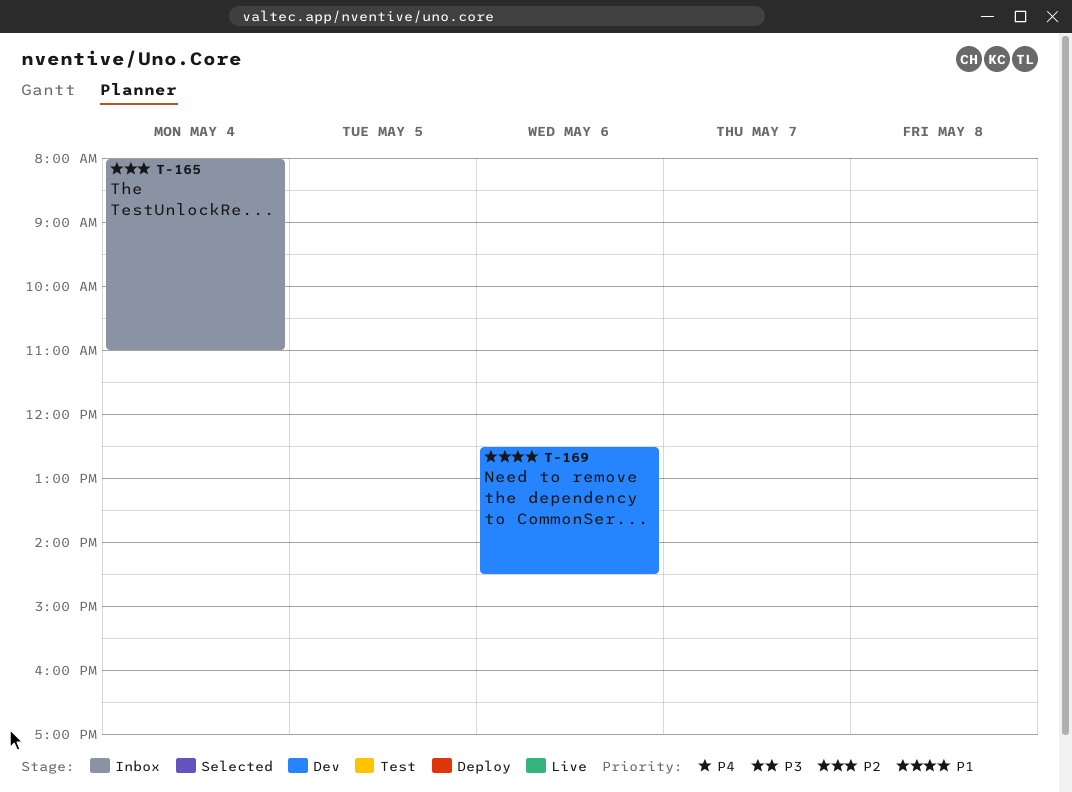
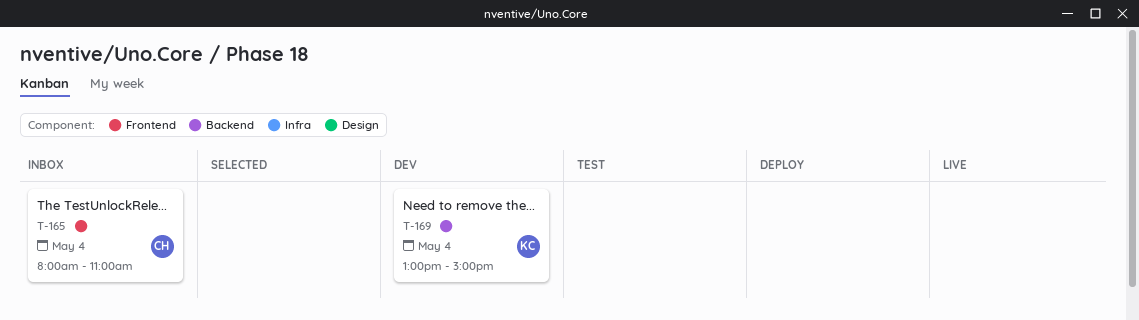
T-169, day: May 6 -> May 4
T-169, begins: 12:30 -> 13:00
T-169, ends: 14:30 -> 15:00

